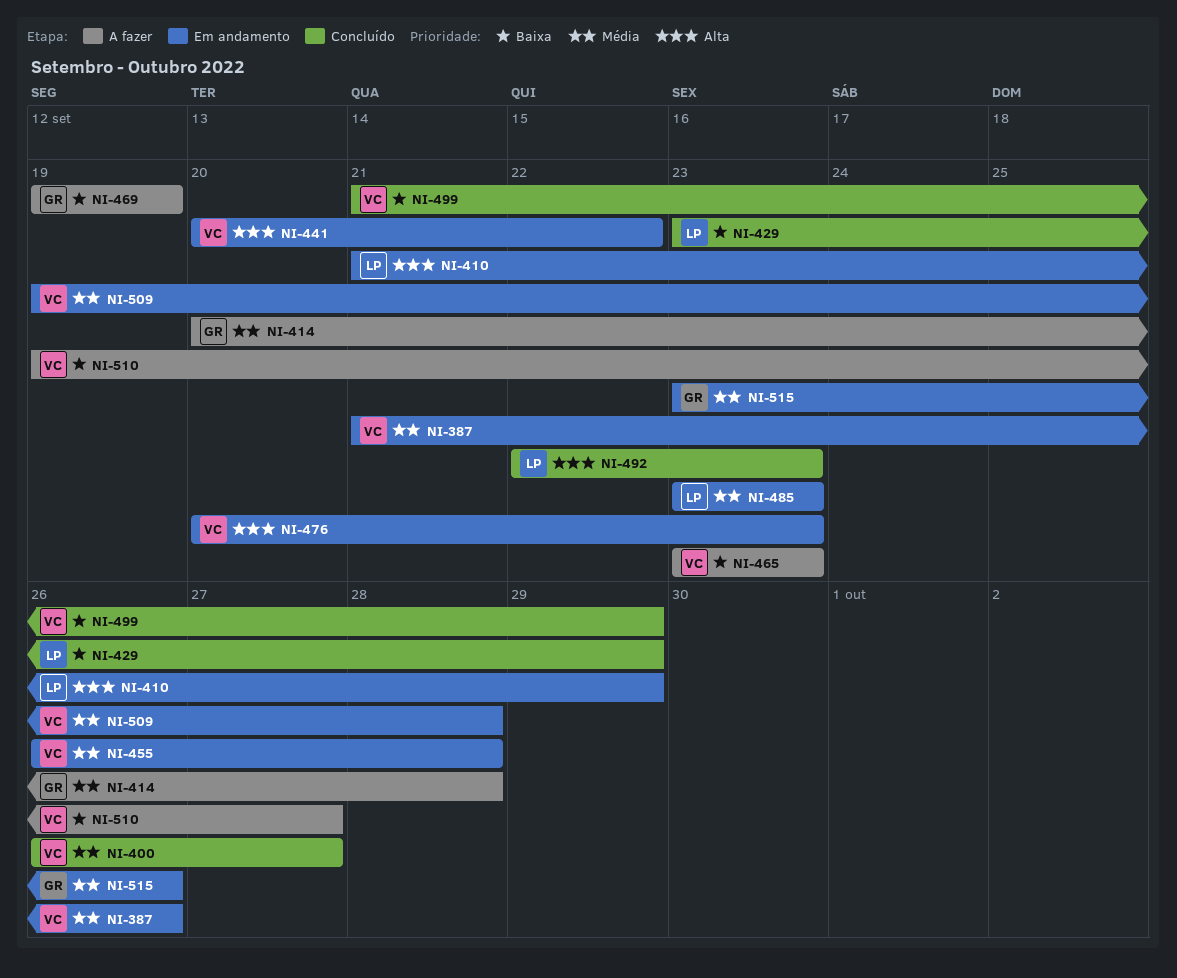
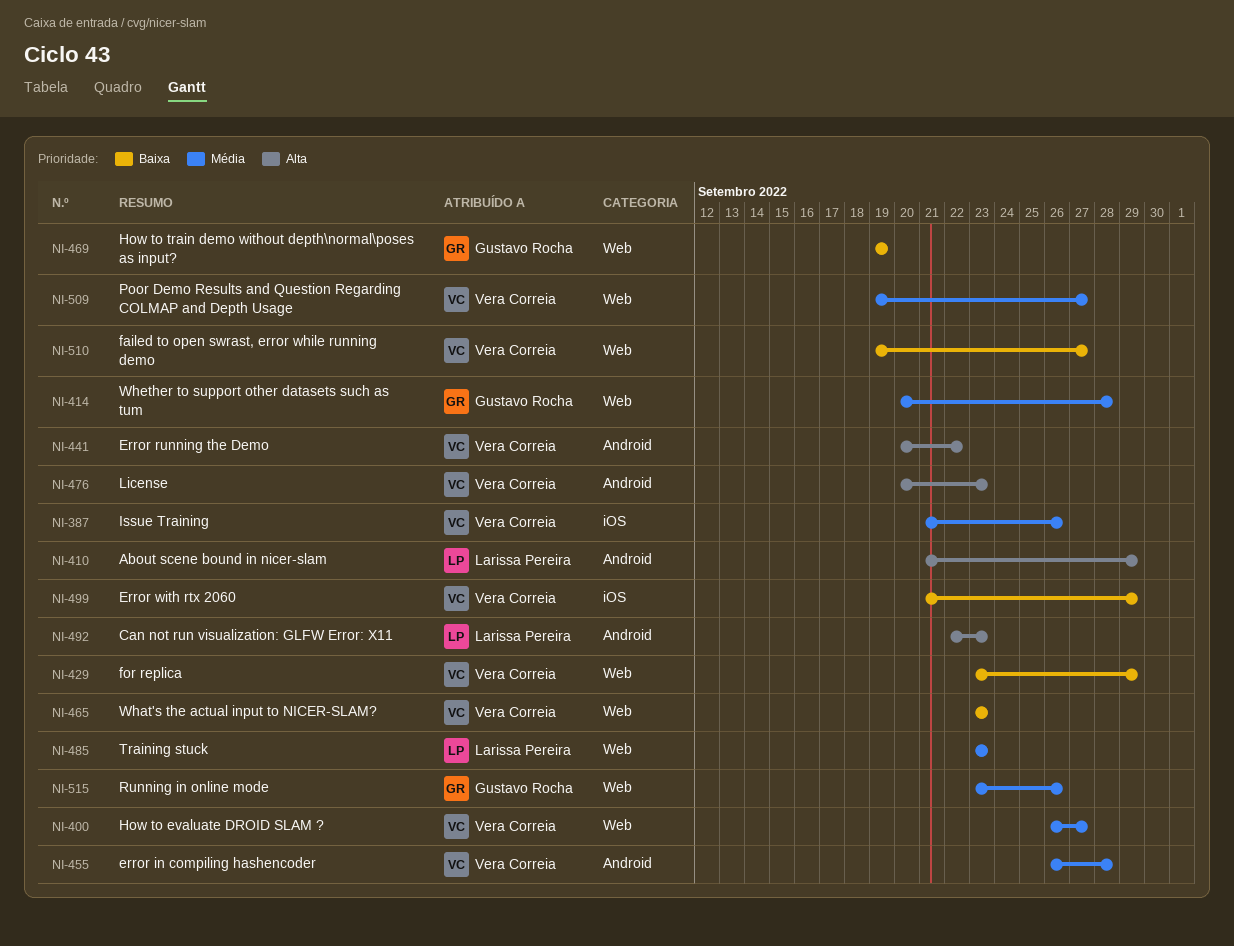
NI-429, owner: Larissa Pereira -> Vera Correia
NI-509, due: Sep 28 -> Sep 27

